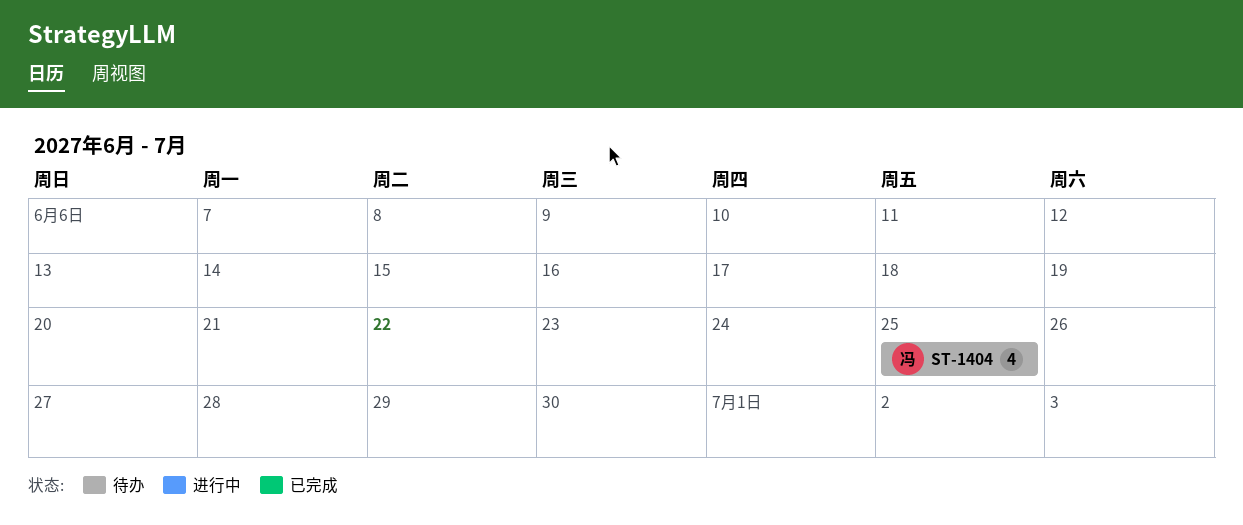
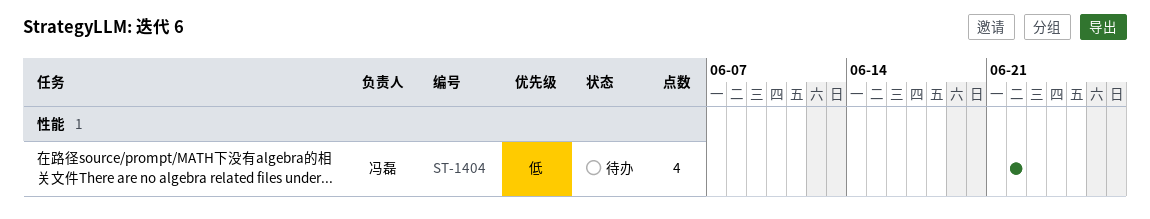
ST-1404, start: Jun 25 -> Jun 22
ST-1404, due: Jun 25 -> Jun 22

